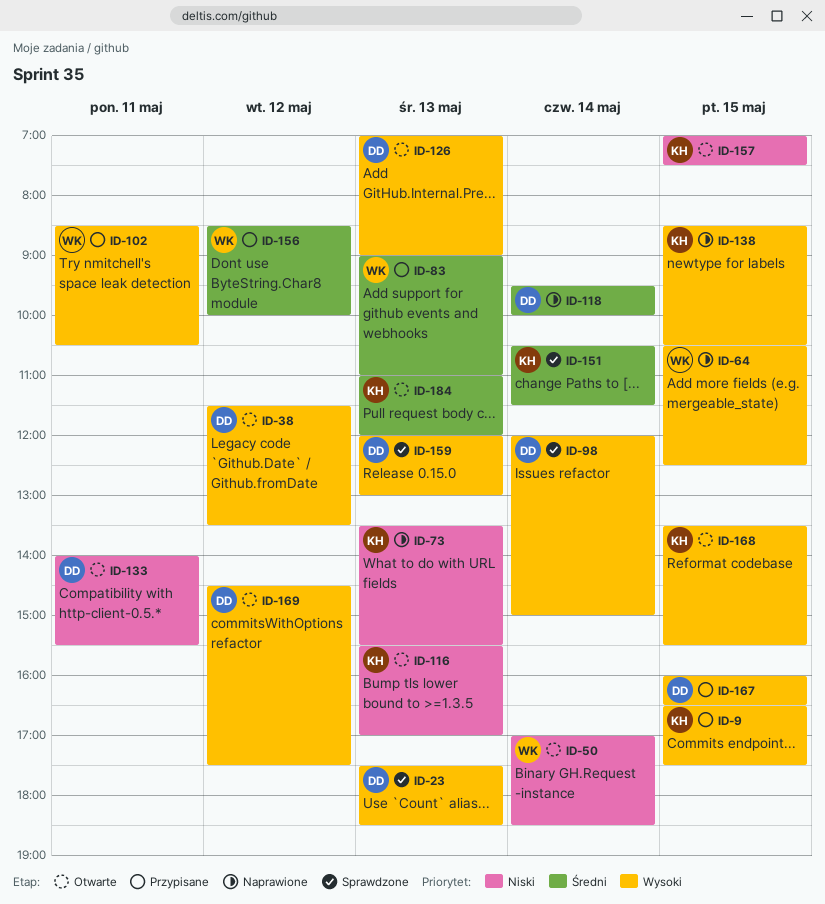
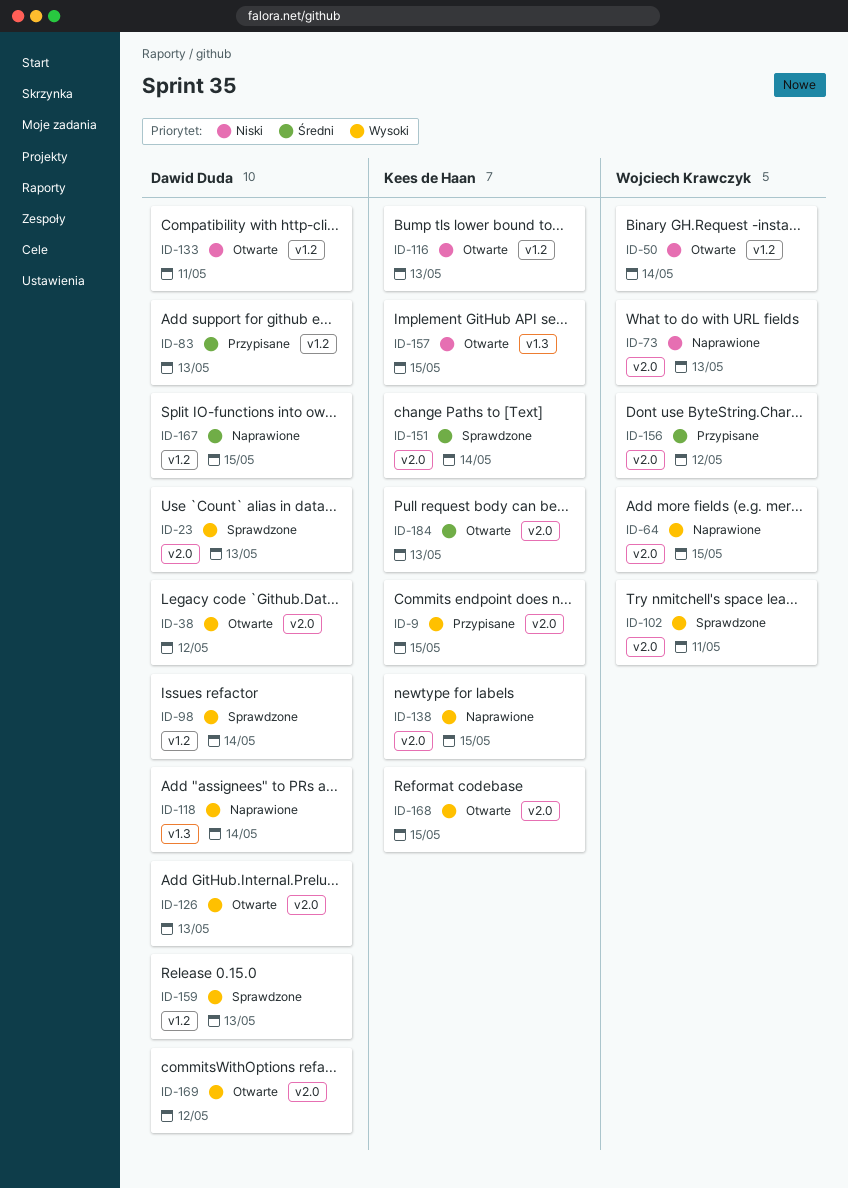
ID-73, owner: Kees de Haan -> Wojciech Krawczyk
ID-83, owner: Wojciech Krawczyk -> Dawid Duda
ID-102, status: Przypisane -> Sprawdzone
ID-118, priority: Średni -> Wysoki
ID-167, status: Przypisane -> Naprawione
ID-167, priority: Wysoki -> Średni

